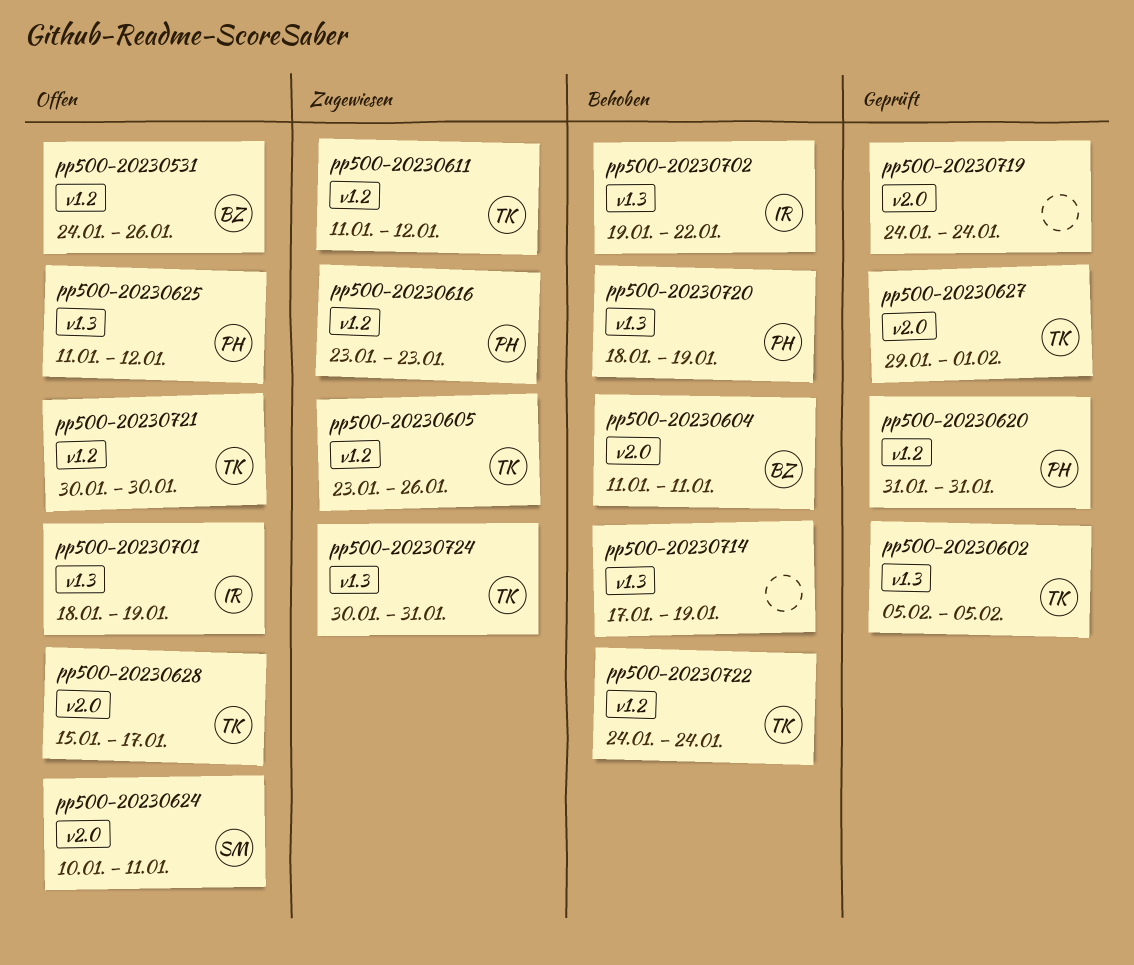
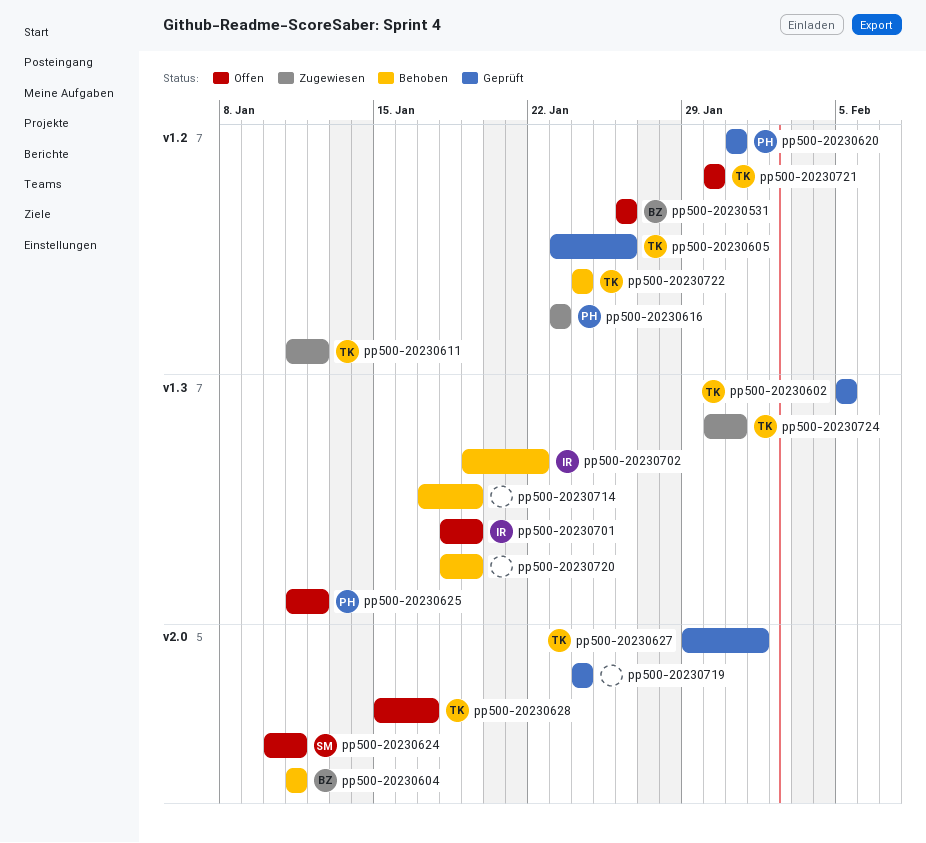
pp500-20230531, start: Jan 24 -> Jan 26
pp500-20230605, status: Zugewiesen -> Geprüft
pp500-20230720, owner: PH -> none

